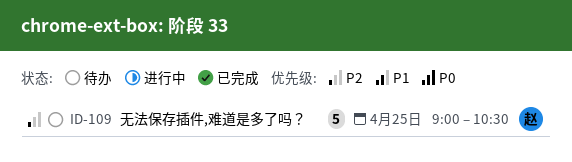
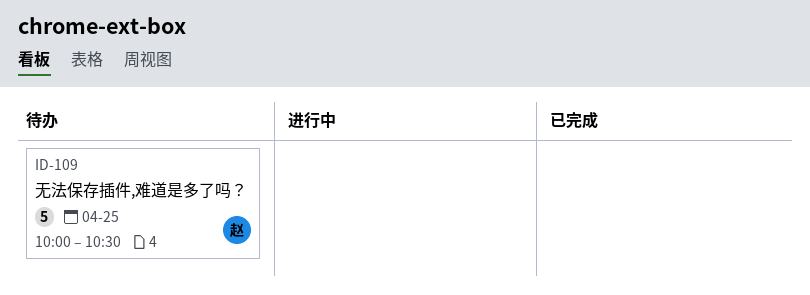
ID-109, begins: 09:00 -> 10:00

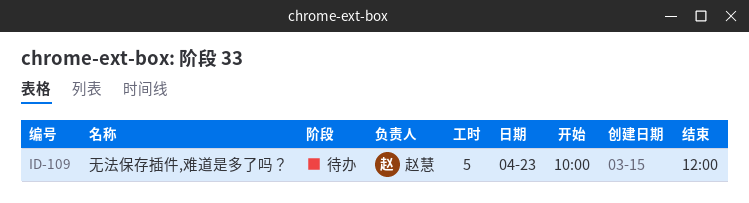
ID-109, day: Apr 25 -> Apr 23
ID-109, ends: 10:30 -> 12:00

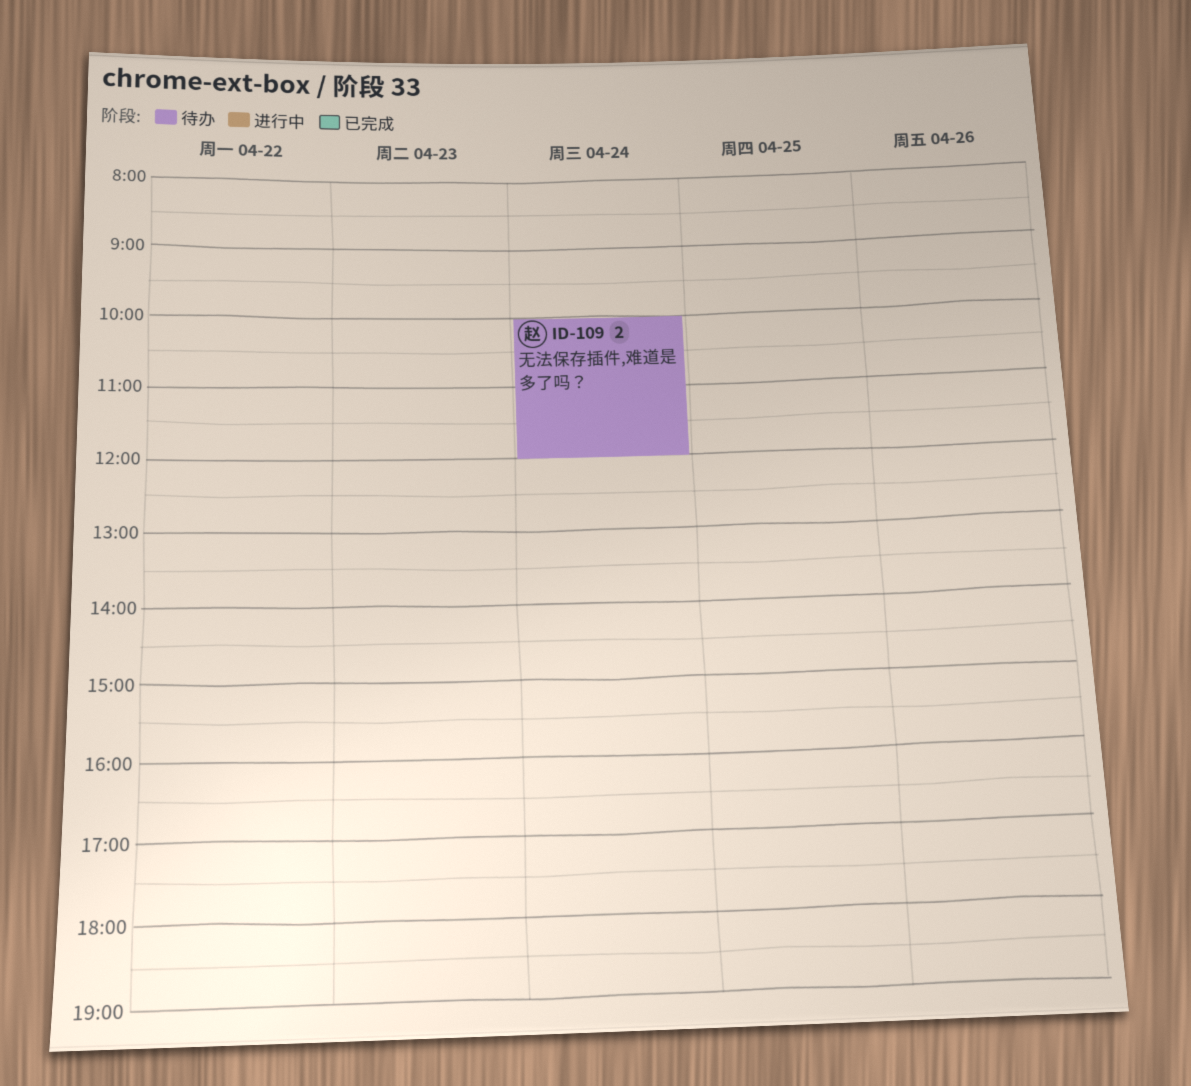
ID-109, estimate: 5 -> 2
ID-109, day: Apr 23 -> Apr 24

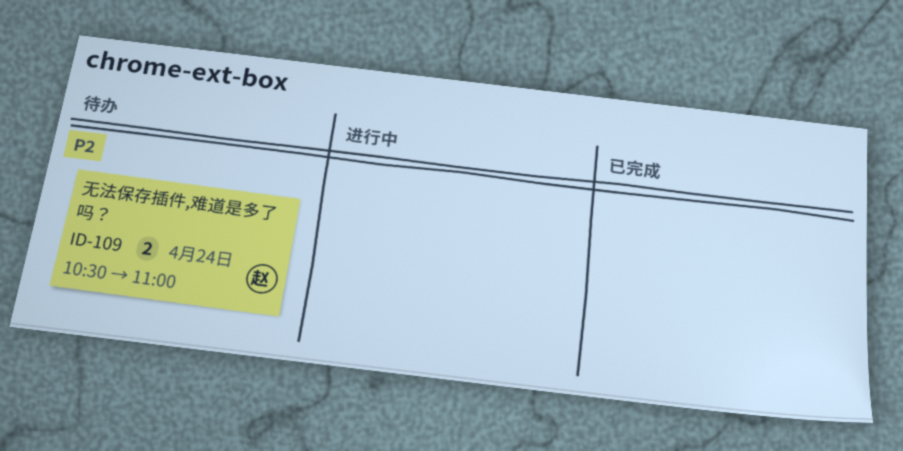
ID-109, begins: 10:00 -> 10:30
ID-109, ends: 12:00 -> 11:00

